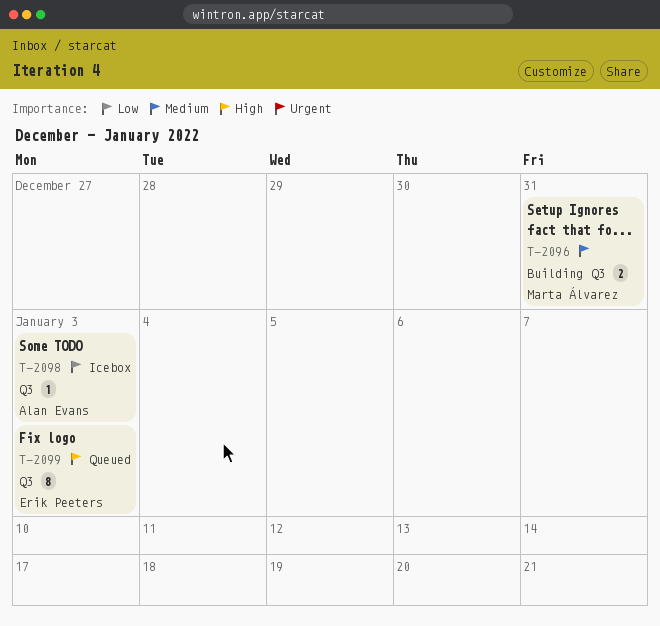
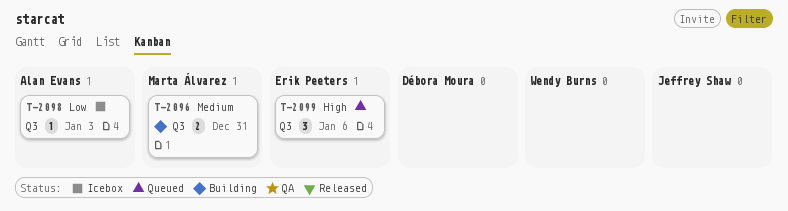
T-2099, estimate: 8 -> 3
T-2099, due: Jan 3 -> Jan 6

